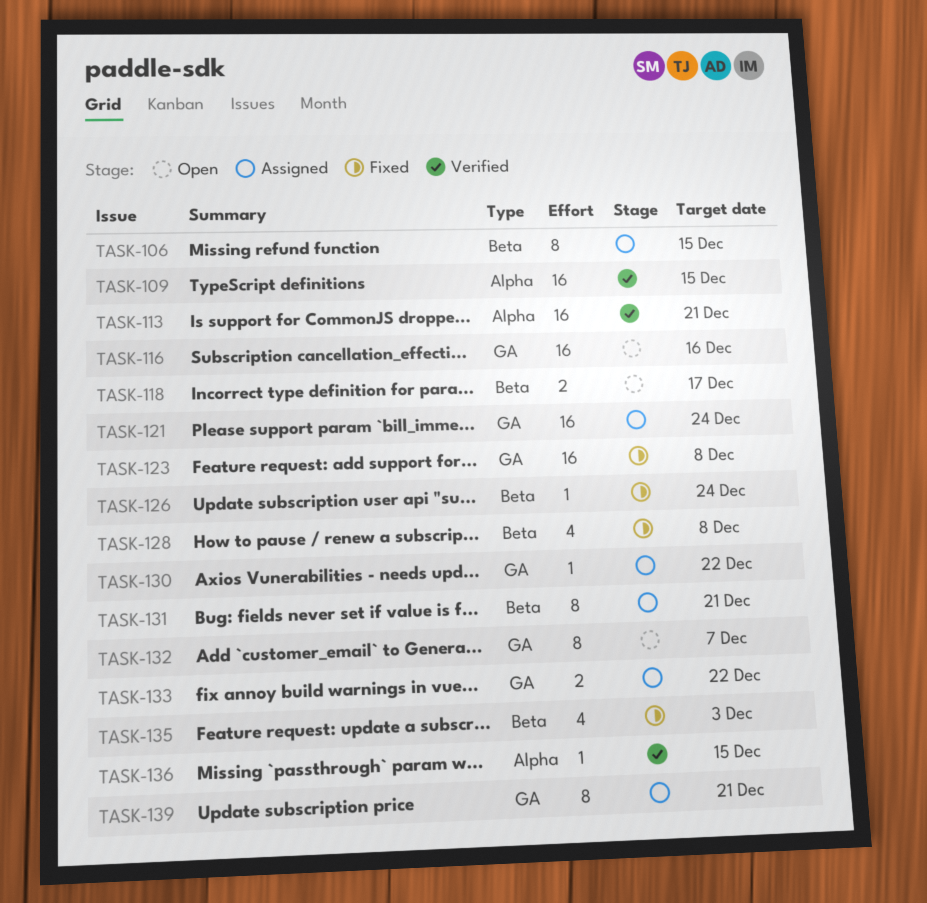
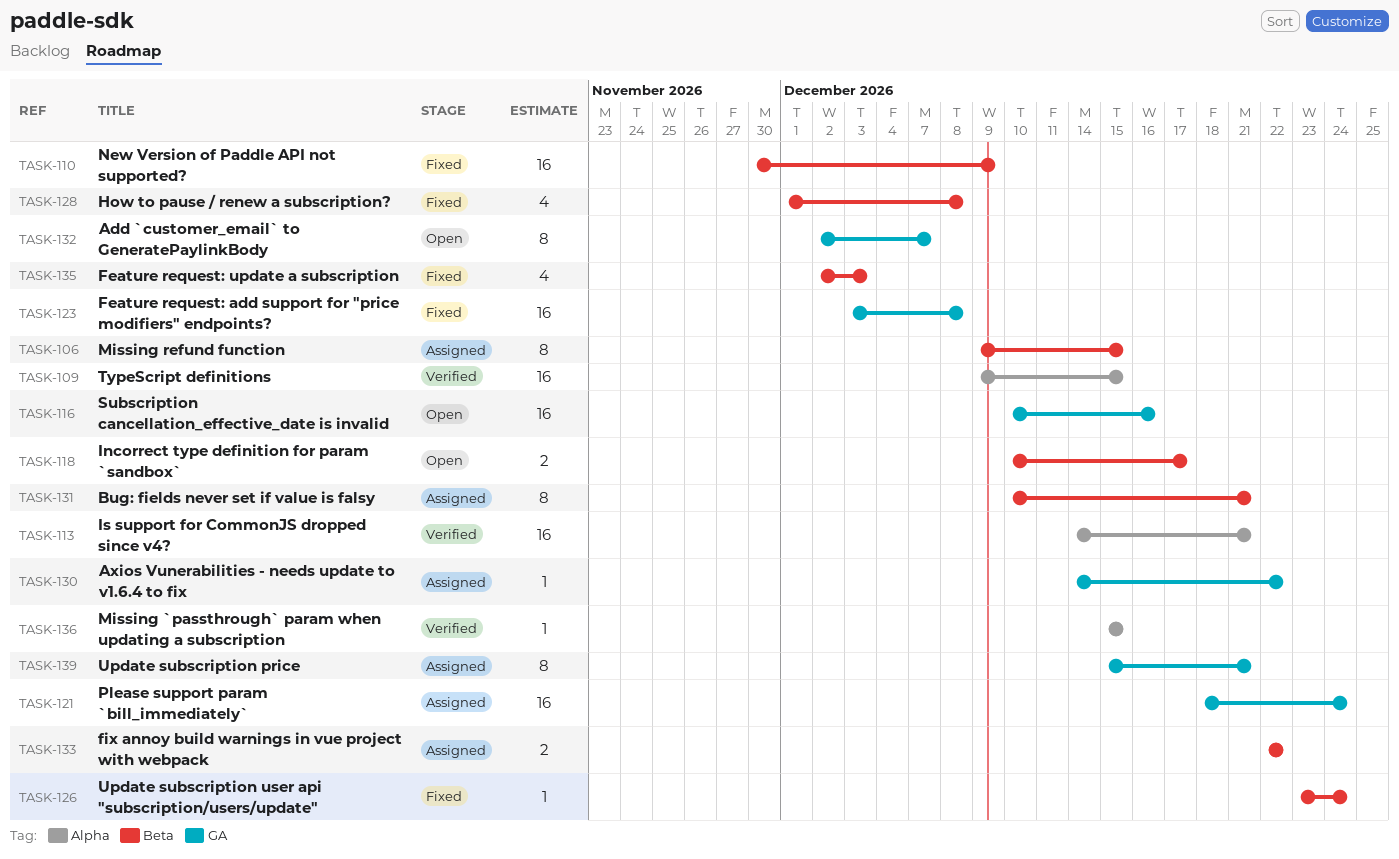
TASK-110: none -> present
TASK-133, label: GA -> Beta

